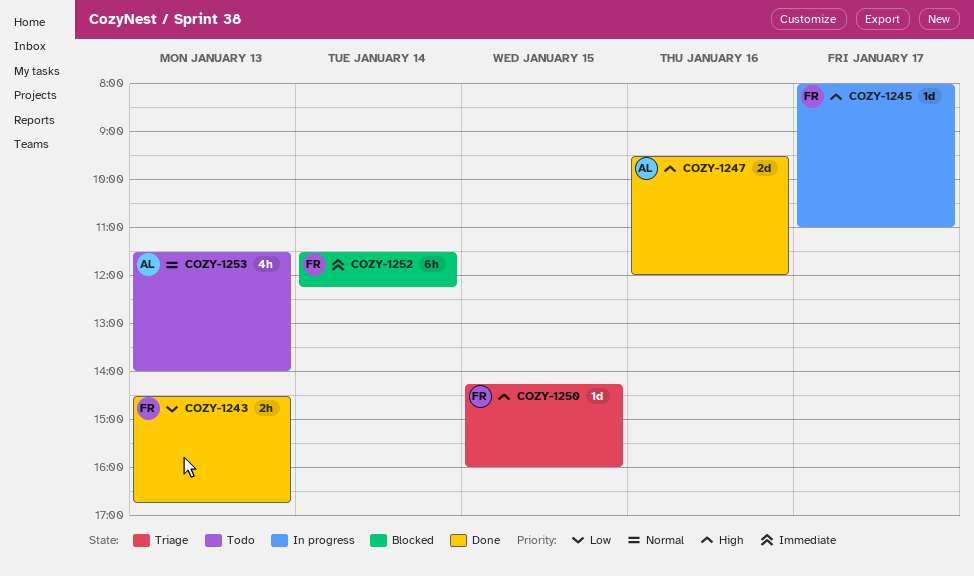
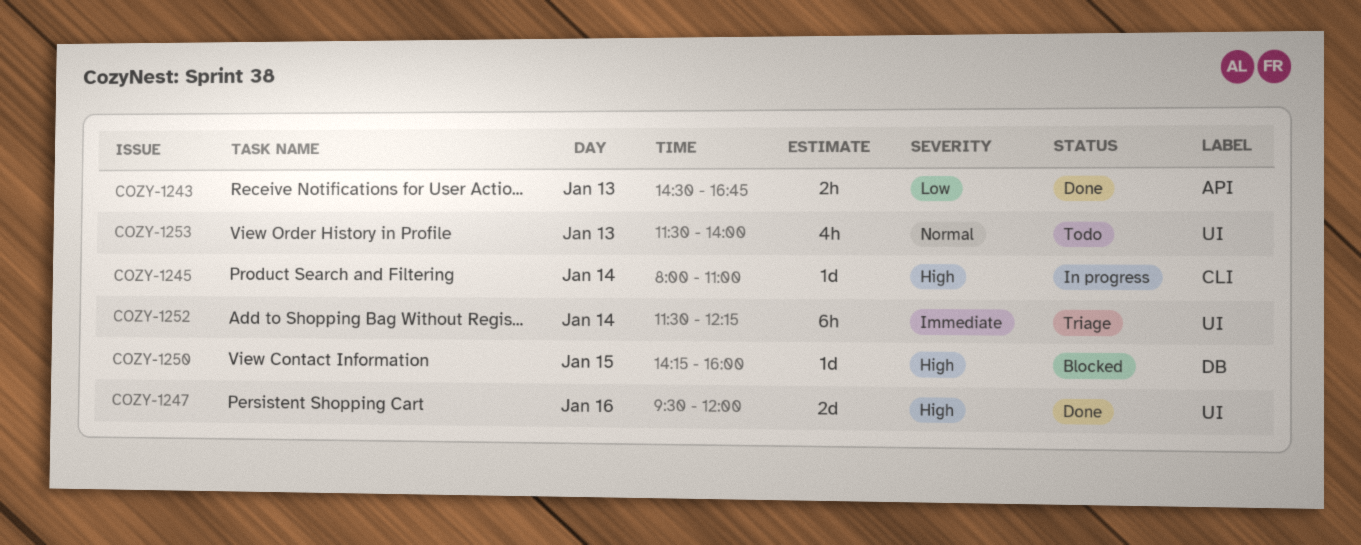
COZY-1245, day: Jan 17 -> Jan 14
COZY-1250, status: Triage -> Blocked
COZY-1252, status: Blocked -> Triage

